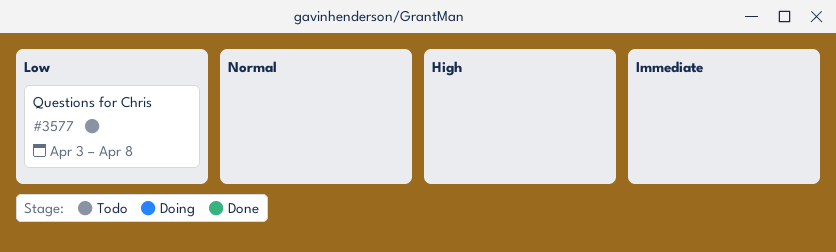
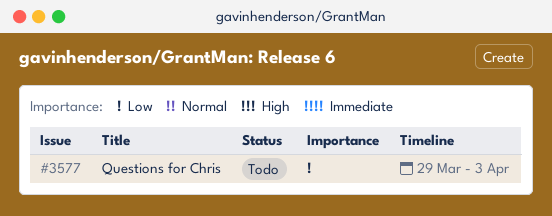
#3577, start: Apr 3 -> Mar 29
#3577, due: Apr 8 -> Apr 3

